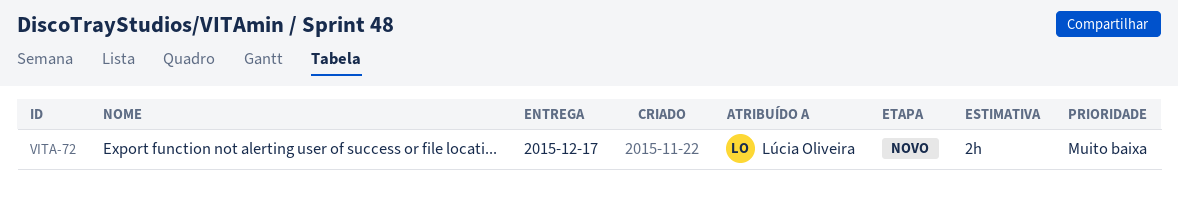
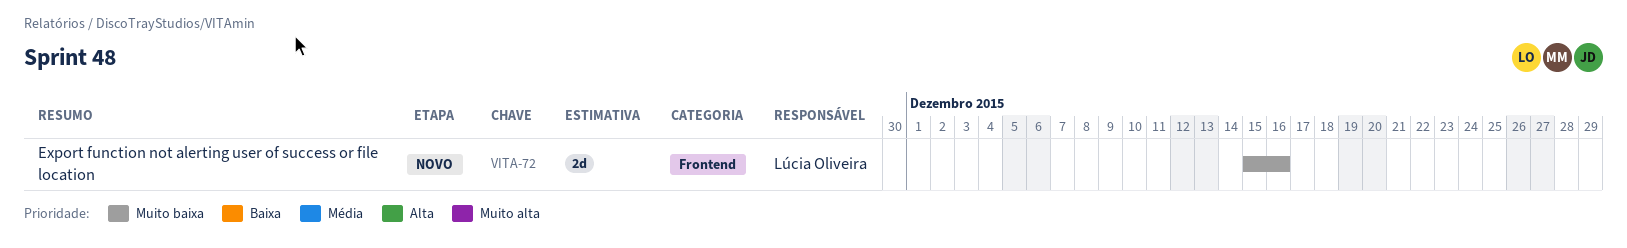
VITA-72, estimate: 2h -> 2d
VITA-72, due: Dec 17 -> Dec 16

